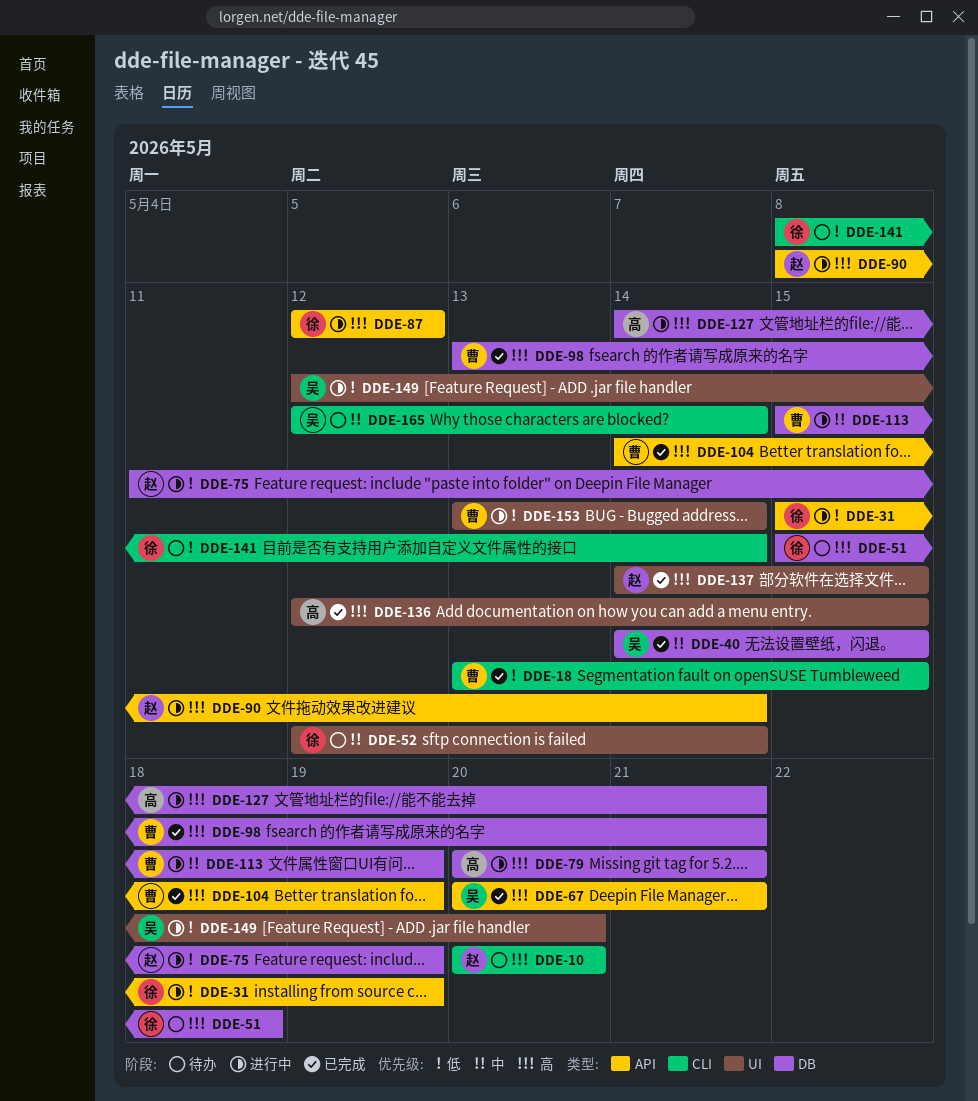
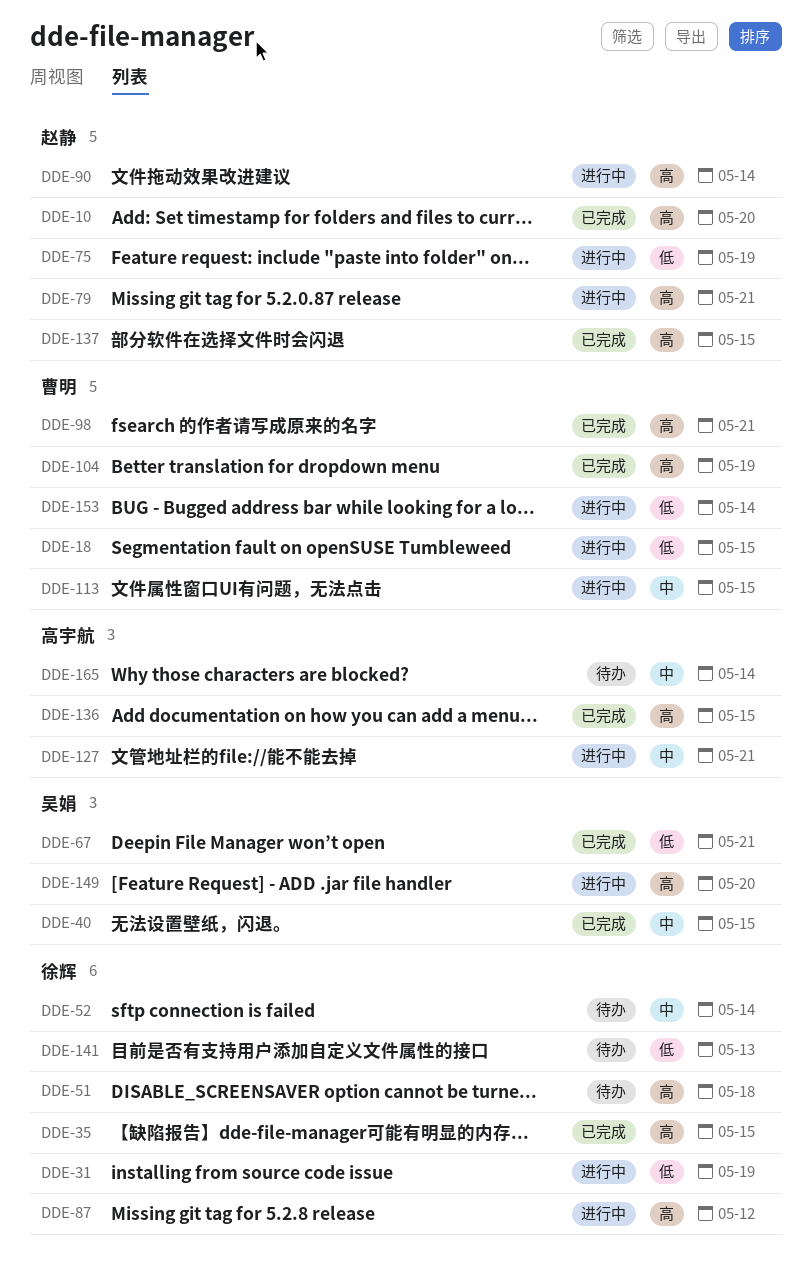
DDE-10, status: 待办 -> 已完成
DDE-18, status: 已完成 -> 进行中
DDE-35: none -> present
DDE-67, priority: 高 -> 低
DDE-79, owner: 高宇航 -> 赵静
DDE-113, due: May 19 -> May 15
DDE-127, priority: 高 -> 中
DDE-141, due: May 14 -> May 13
DDE-149, priority: 低 -> 高
DDE-165, owner: 吴娟 -> 高宇航

